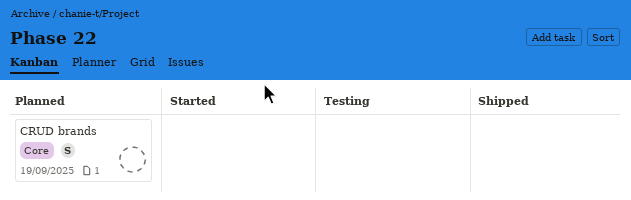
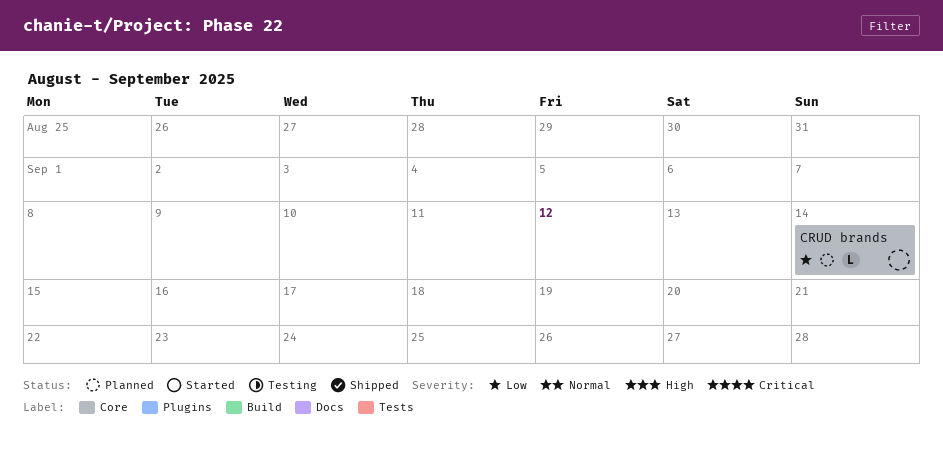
CRUD brands, estimate: S -> L
CRUD brands, due: Sep 19 -> Sep 14

